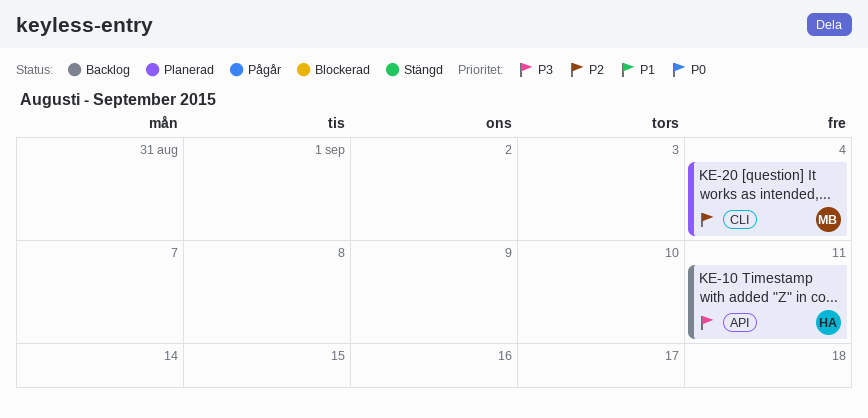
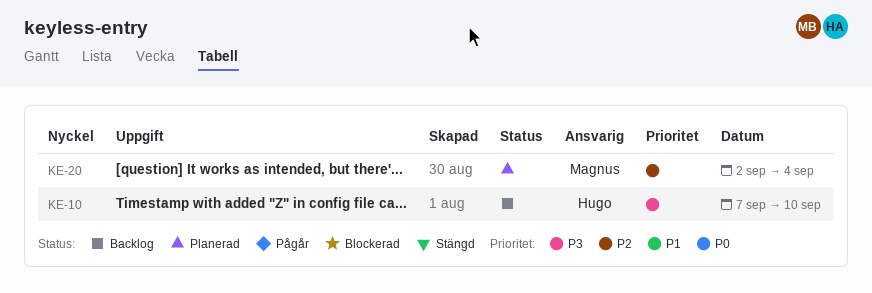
KE-10, due: Sep 11 -> Sep 10

